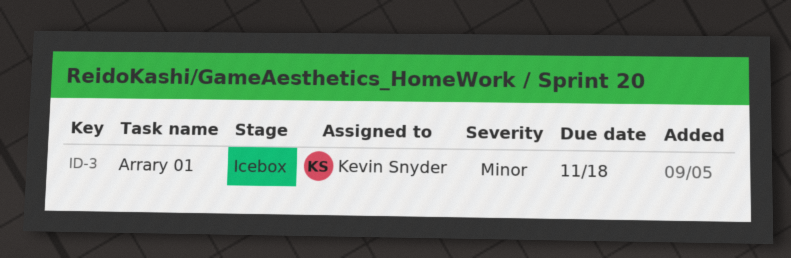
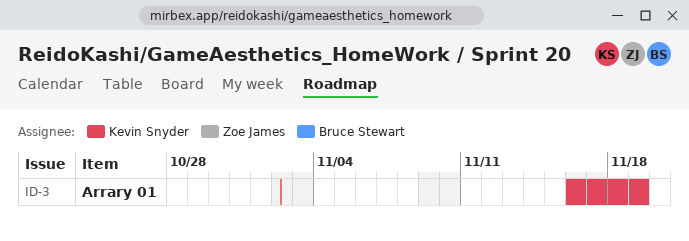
ID-3, due: Nov 18 -> Nov 19

